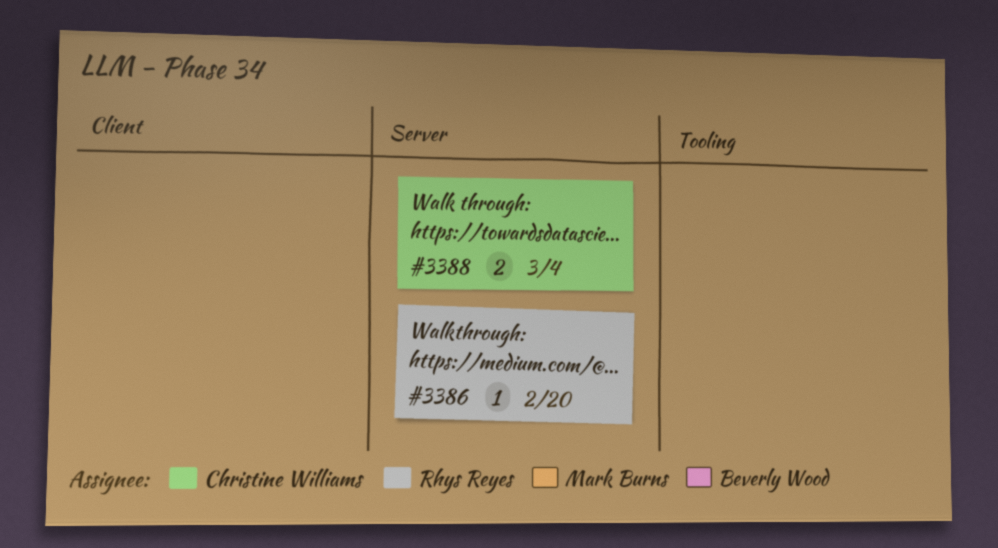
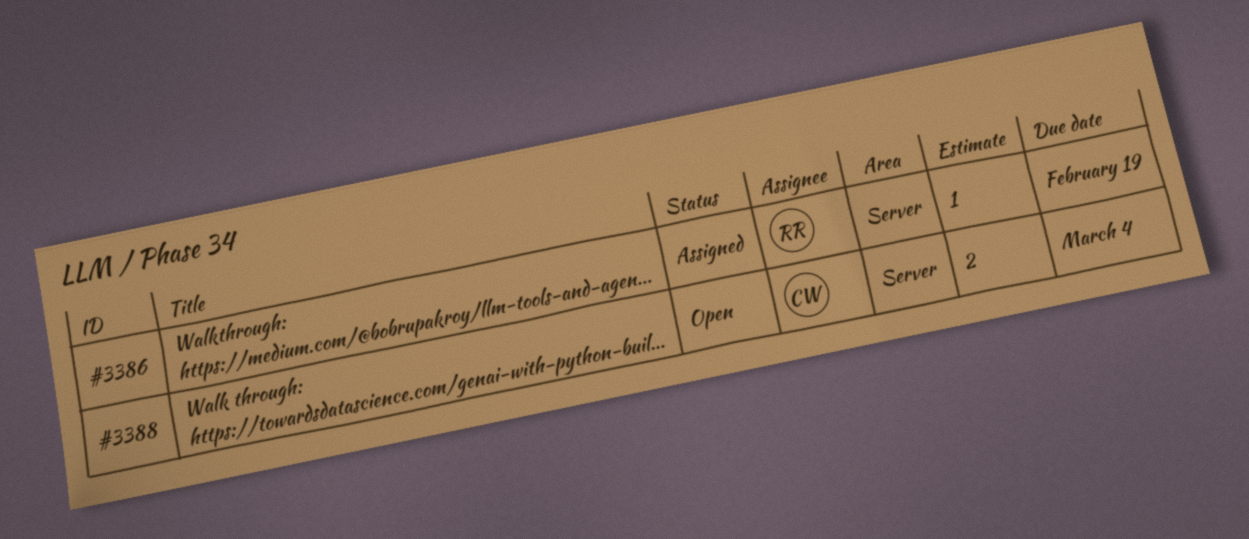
#3386, due: Feb 20 -> Feb 19

